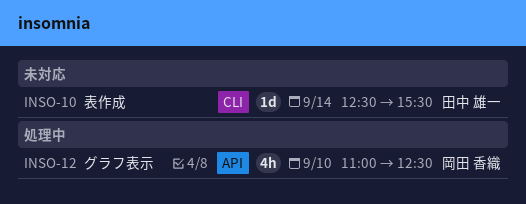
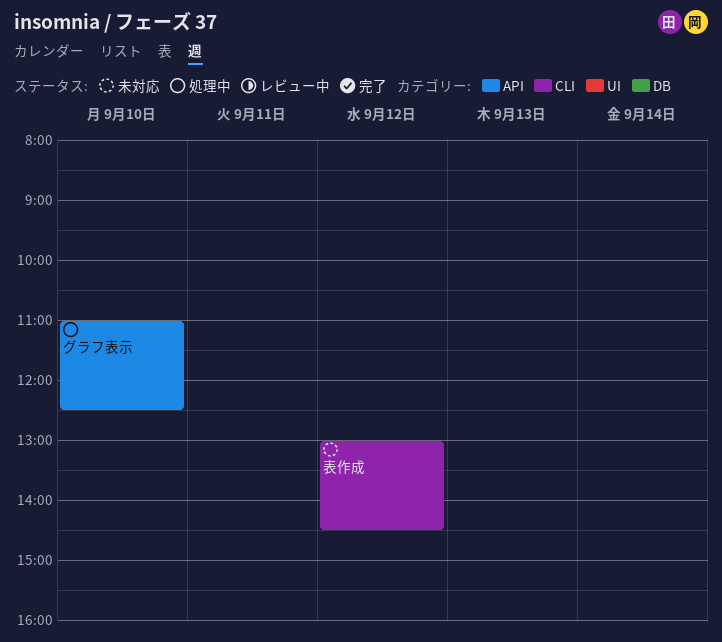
表作成, day: Sep 14 -> Sep 12
表作成, begins: 12:30 -> 13:00
表作成, ends: 15:30 -> 14:30

